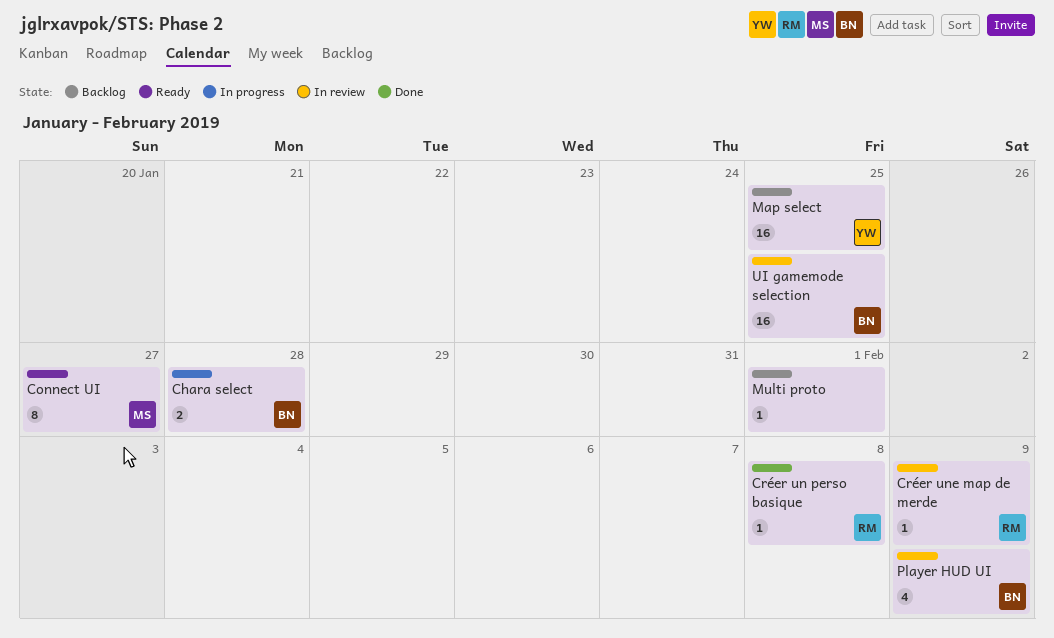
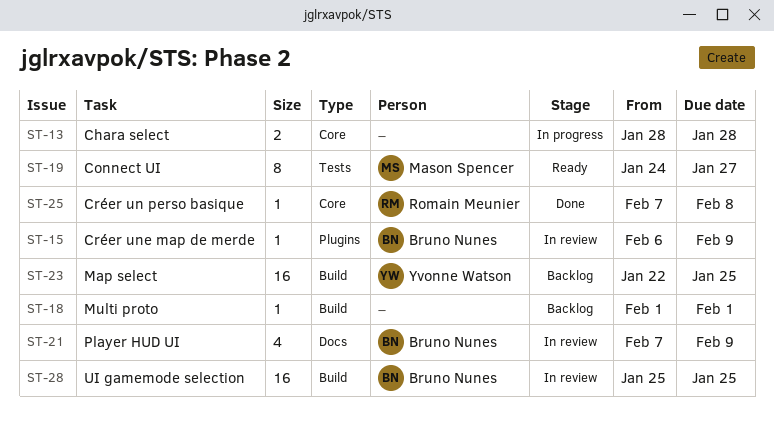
Chara select, owner: Bruno Nunes -> none
Créer une map de merde, owner: Romain Meunier -> Bruno Nunes

